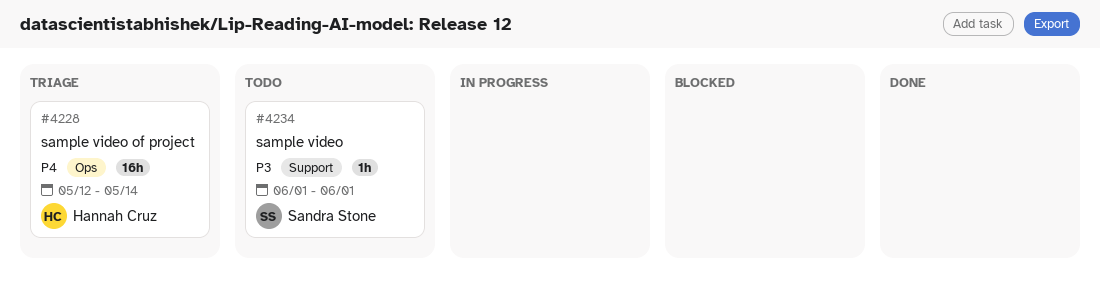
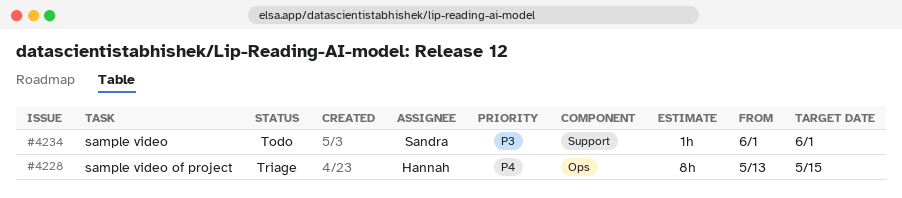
#4228, estimate: 16h -> 8h
#4228, start: May 12 -> May 13
#4228, due: May 14 -> May 15

